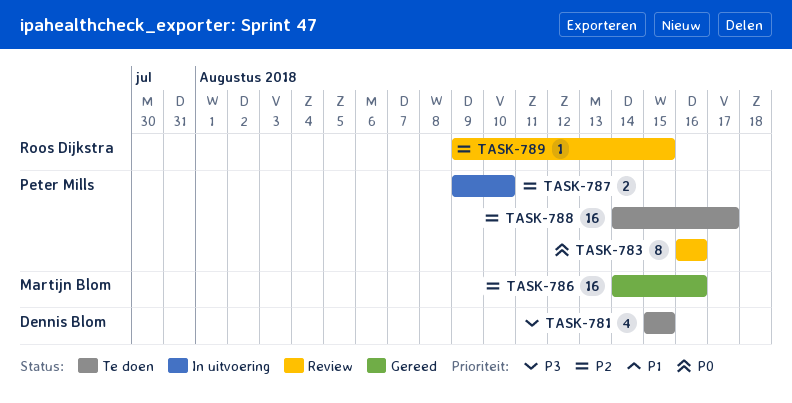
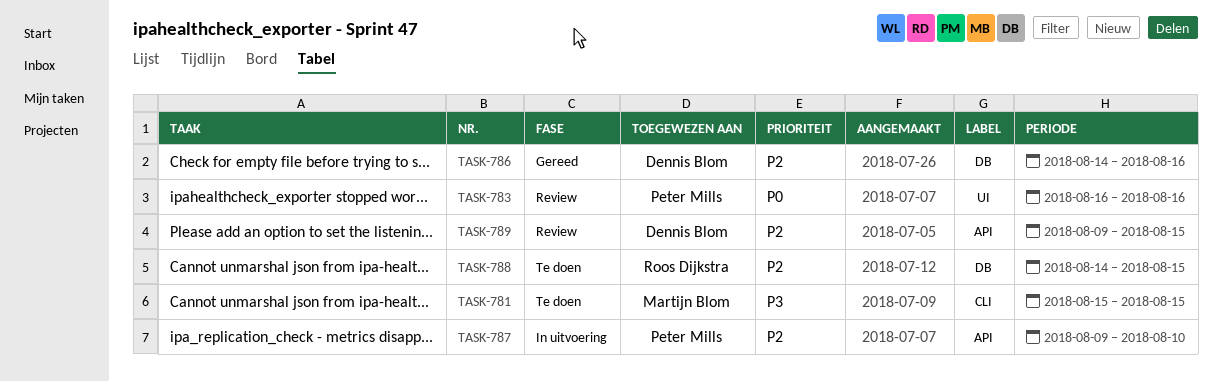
TASK-781, owner: Dennis Blom -> Martijn Blom
TASK-786, owner: Martijn Blom -> Dennis Blom
TASK-788, owner: Peter Mills -> Roos Dijkstra
TASK-788, due: Aug 17 -> Aug 15
TASK-789, owner: Roos Dijkstra -> Dennis Blom

